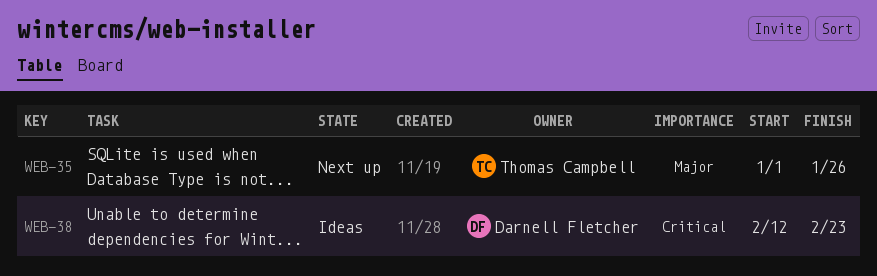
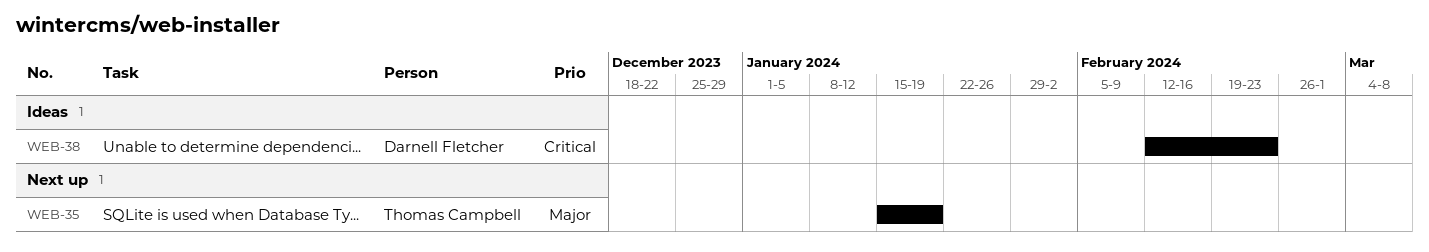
WEB-35, start: Jan 1 -> Jan 15
WEB-35, due: Jan 26 -> Jan 19

